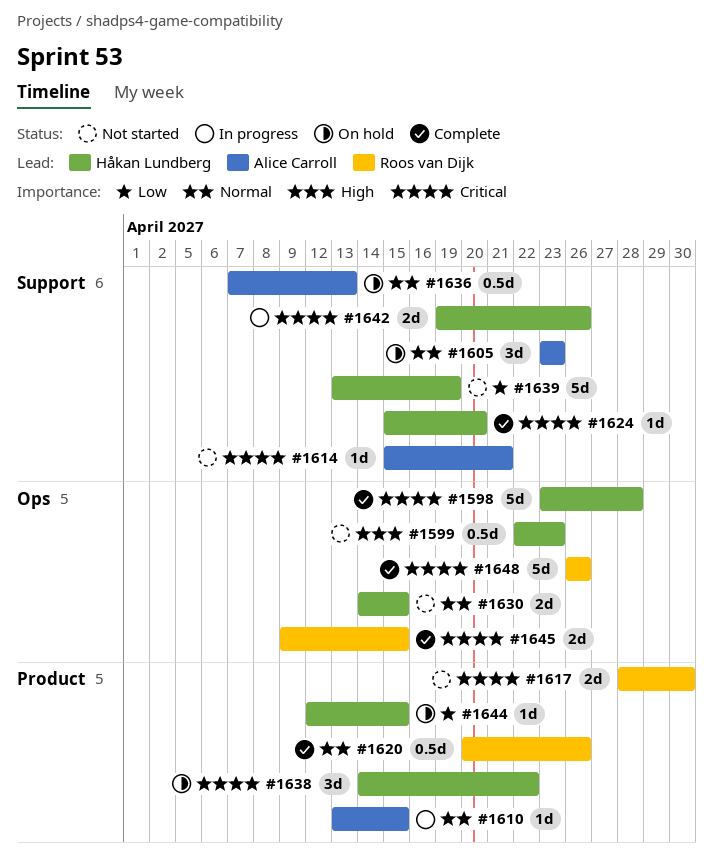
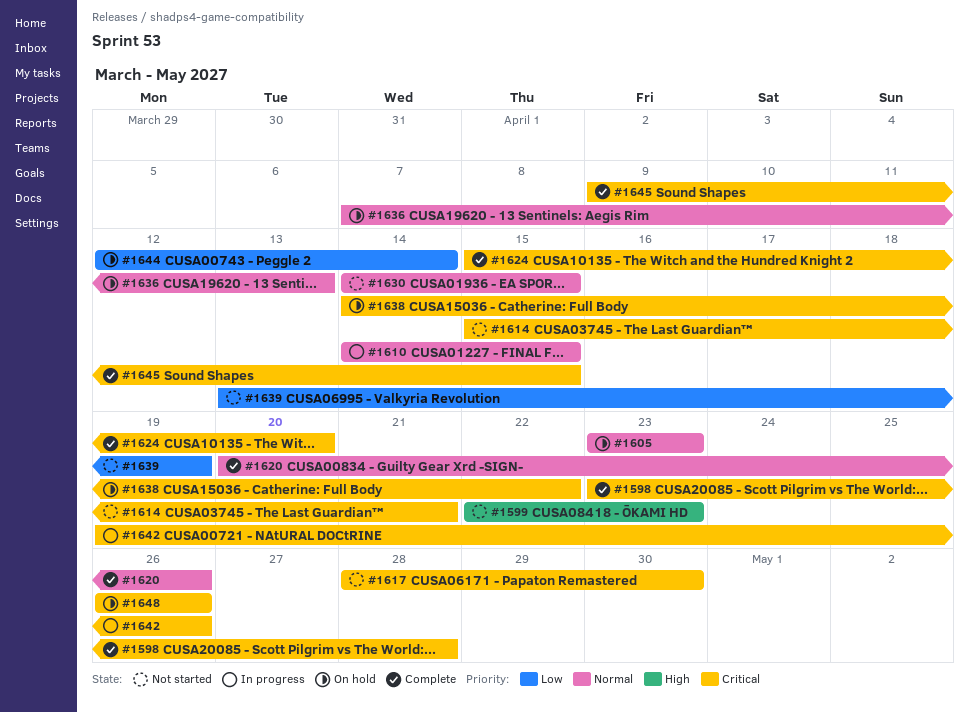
#1610, start: Apr 13 -> Apr 14
#1644, due: Apr 15 -> Apr 14
#1648, status: Complete -> On hold

